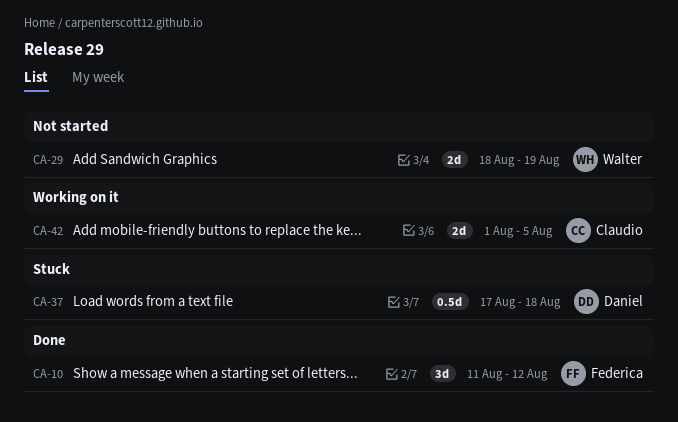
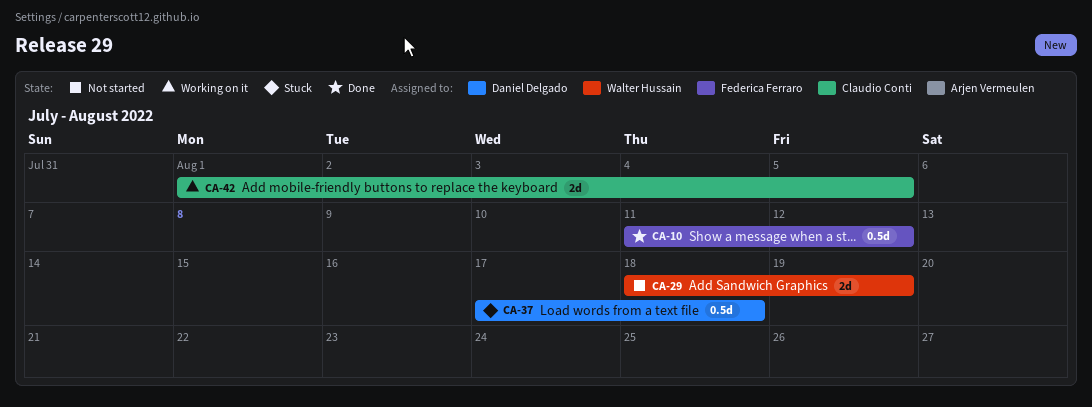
CA-10, estimate: 3d -> 0.5d

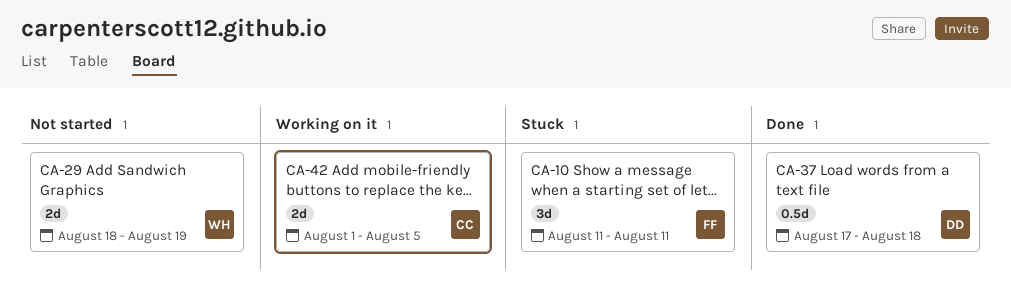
CA-10, status: Done -> Stuck
CA-10, estimate: 0.5d -> 3d
CA-10, due: Aug 12 -> Aug 11
CA-37, status: Stuck -> Done

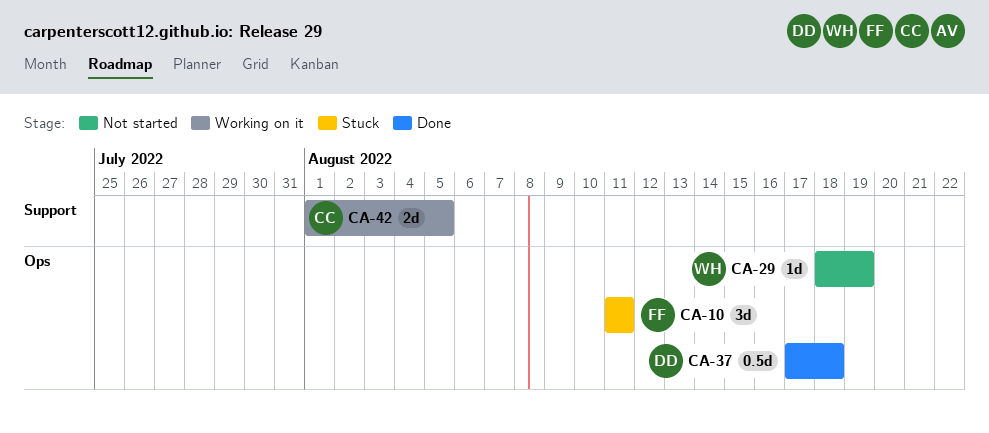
CA-29, estimate: 2d -> 1d

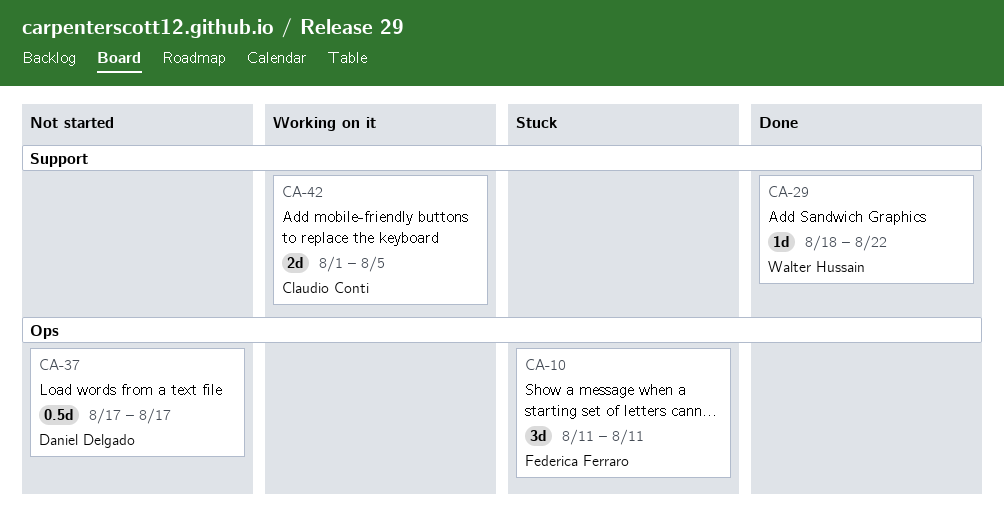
CA-29, status: Not started -> Done
CA-29, label: Ops -> Support
CA-29, due: Aug 19 -> Aug 22
CA-37, status: Done -> Not started
CA-37, due: Aug 18 -> Aug 17

